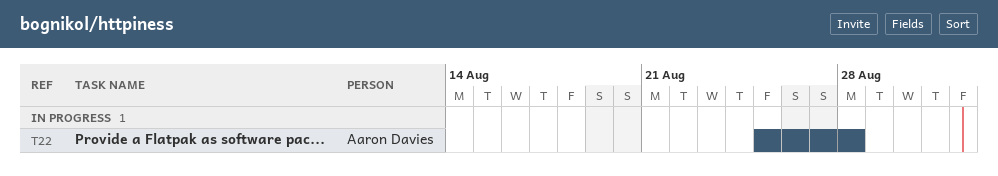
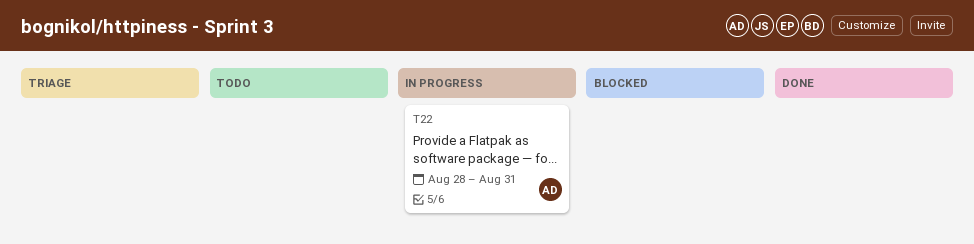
T22, start: Aug 25 -> Aug 28
T22, due: Aug 28 -> Aug 31

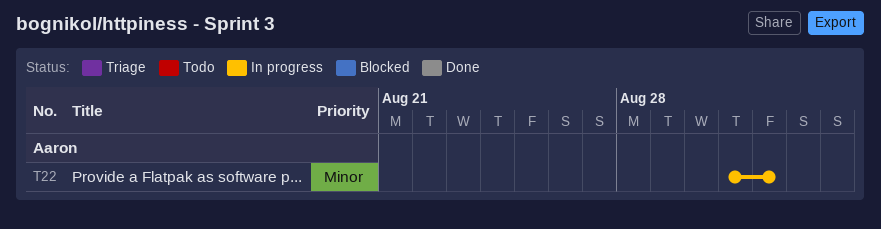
T22, start: Aug 28 -> Aug 31
T22, due: Aug 31 -> Sep 1

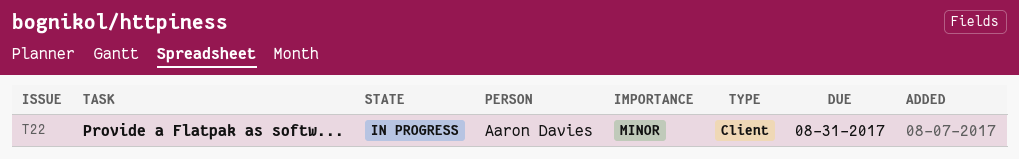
T22, due: Sep 1 -> Aug 31

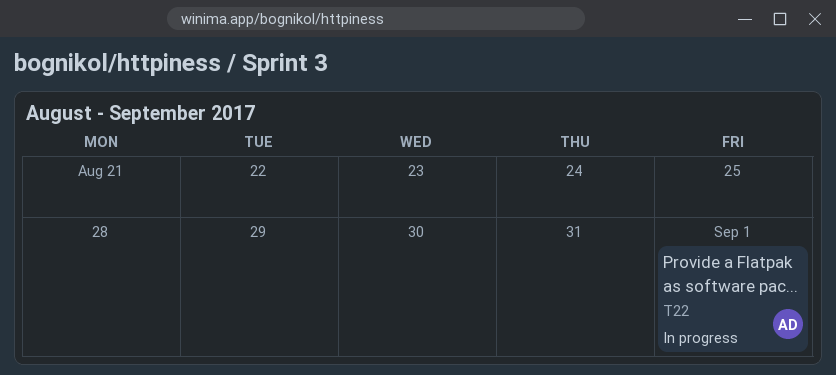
T22, due: Aug 31 -> Sep 1

